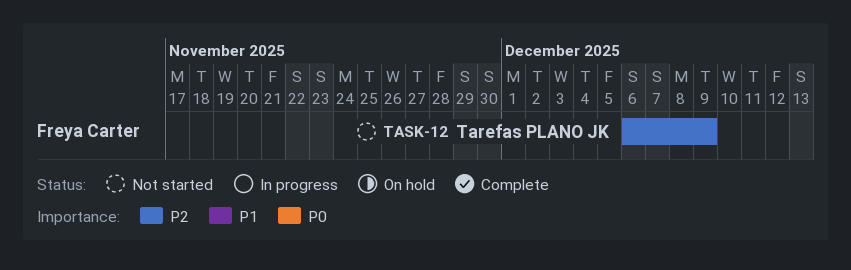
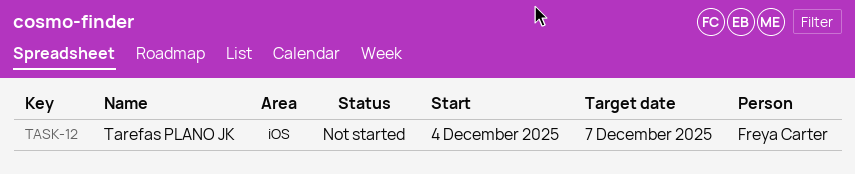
TASK-12, start: Dec 6 -> Dec 4
TASK-12, due: Dec 9 -> Dec 7

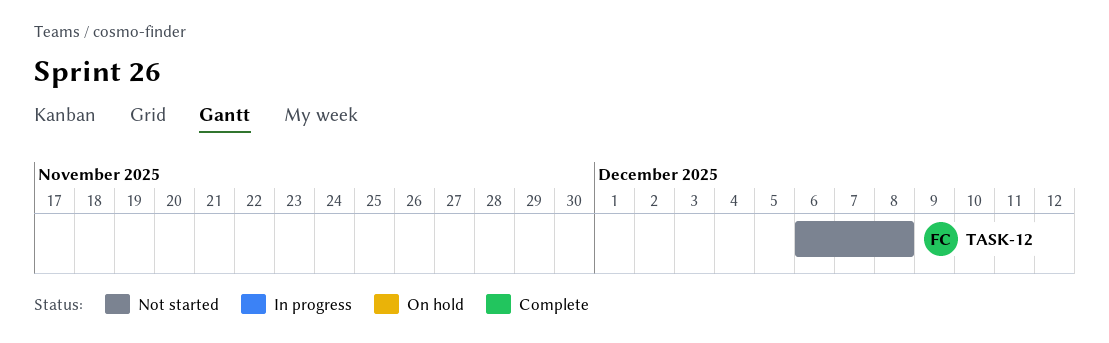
TASK-12, start: Dec 4 -> Dec 6
TASK-12, due: Dec 7 -> Dec 8

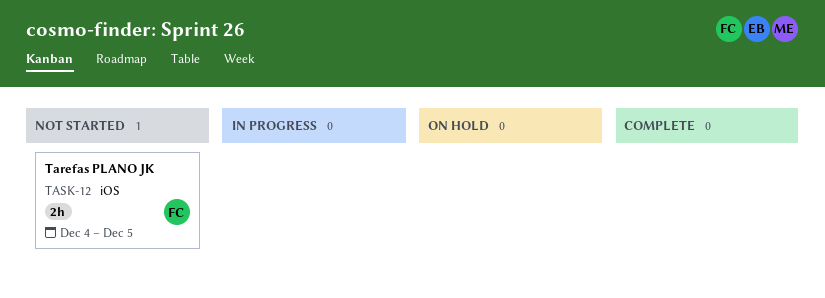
TASK-12, start: Dec 6 -> Dec 4
TASK-12, due: Dec 8 -> Dec 5

